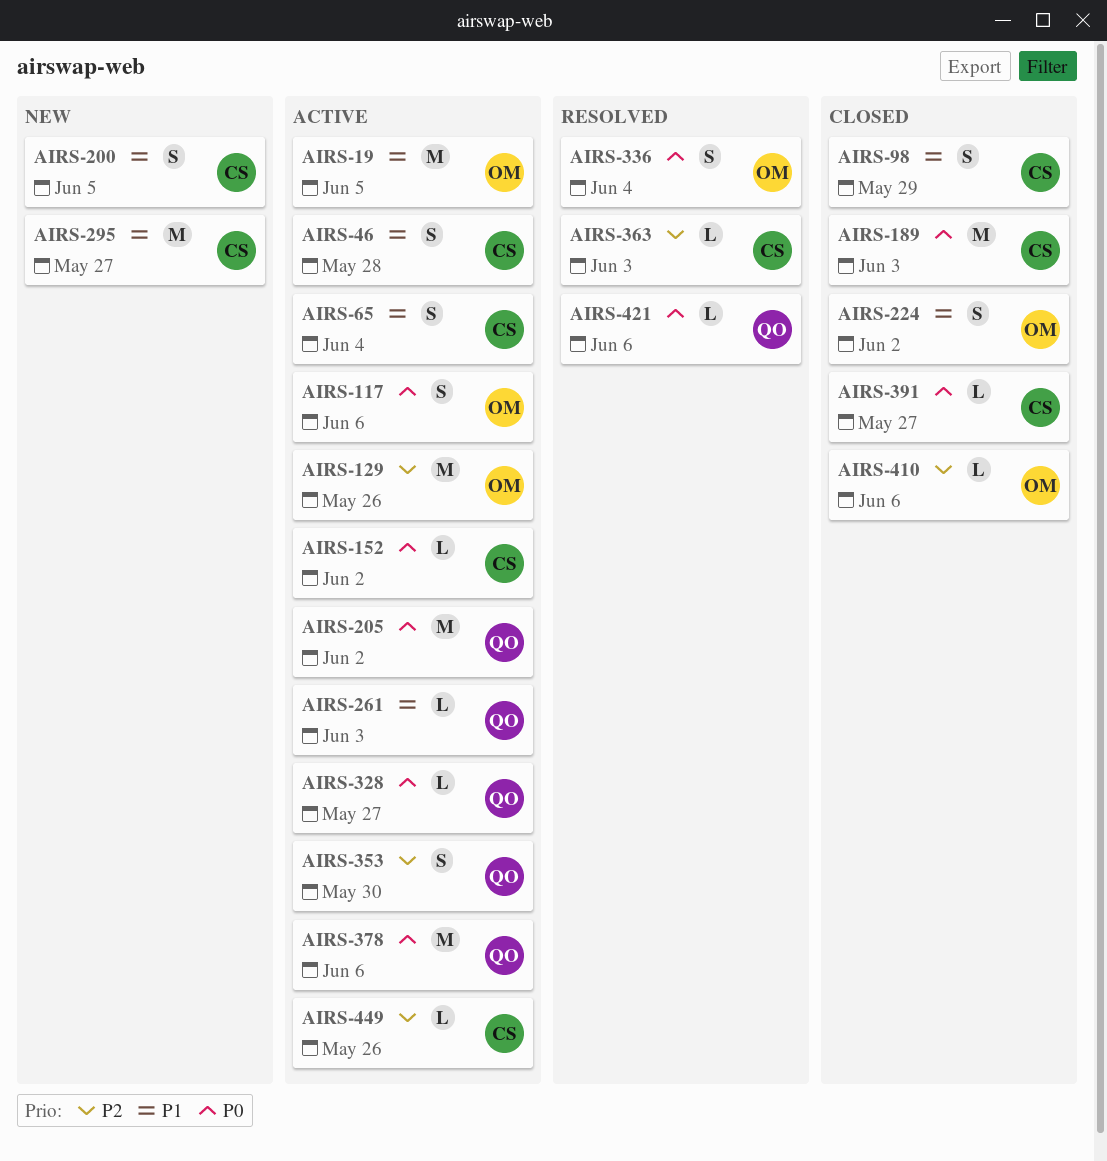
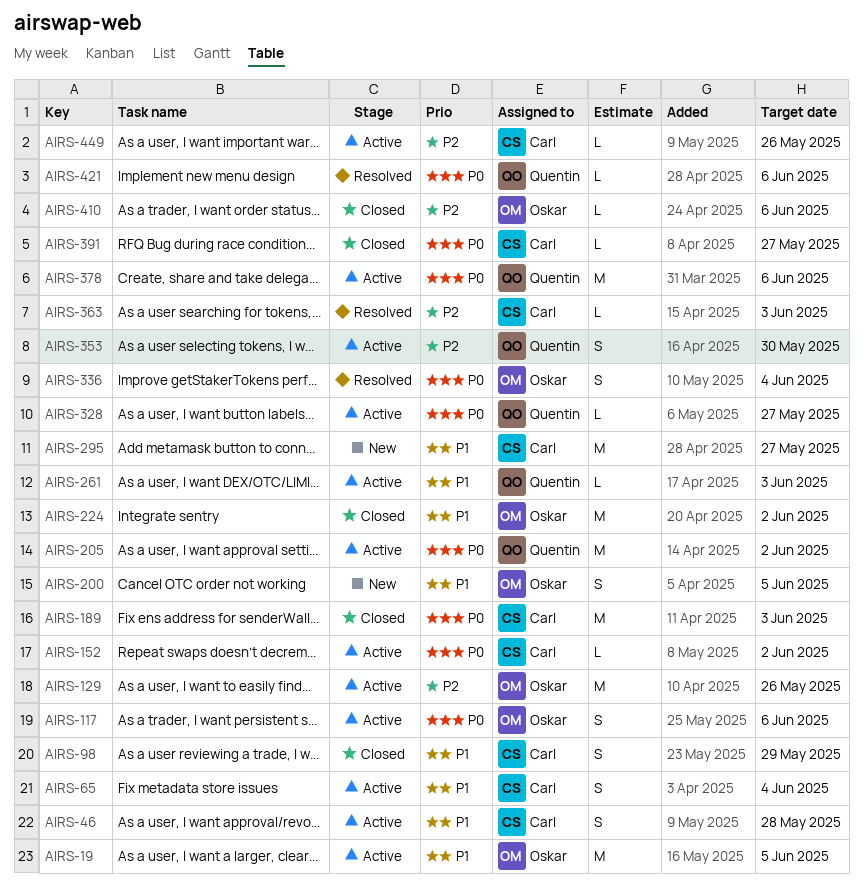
AIRS-200, owner: Carl -> Oskar
AIRS-224, estimate: S -> M

